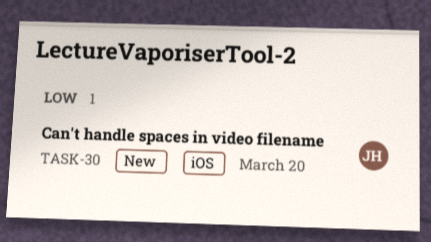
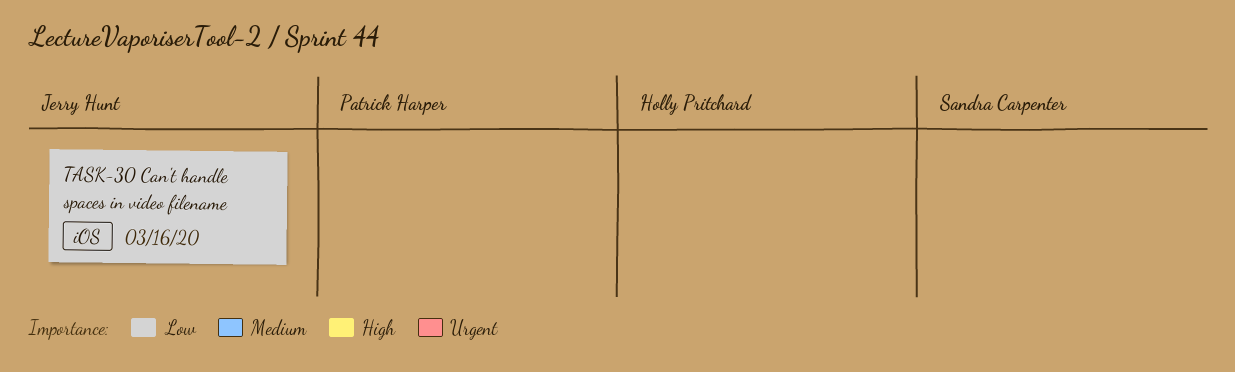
TASK-30, due: Mar 20 -> Mar 16

